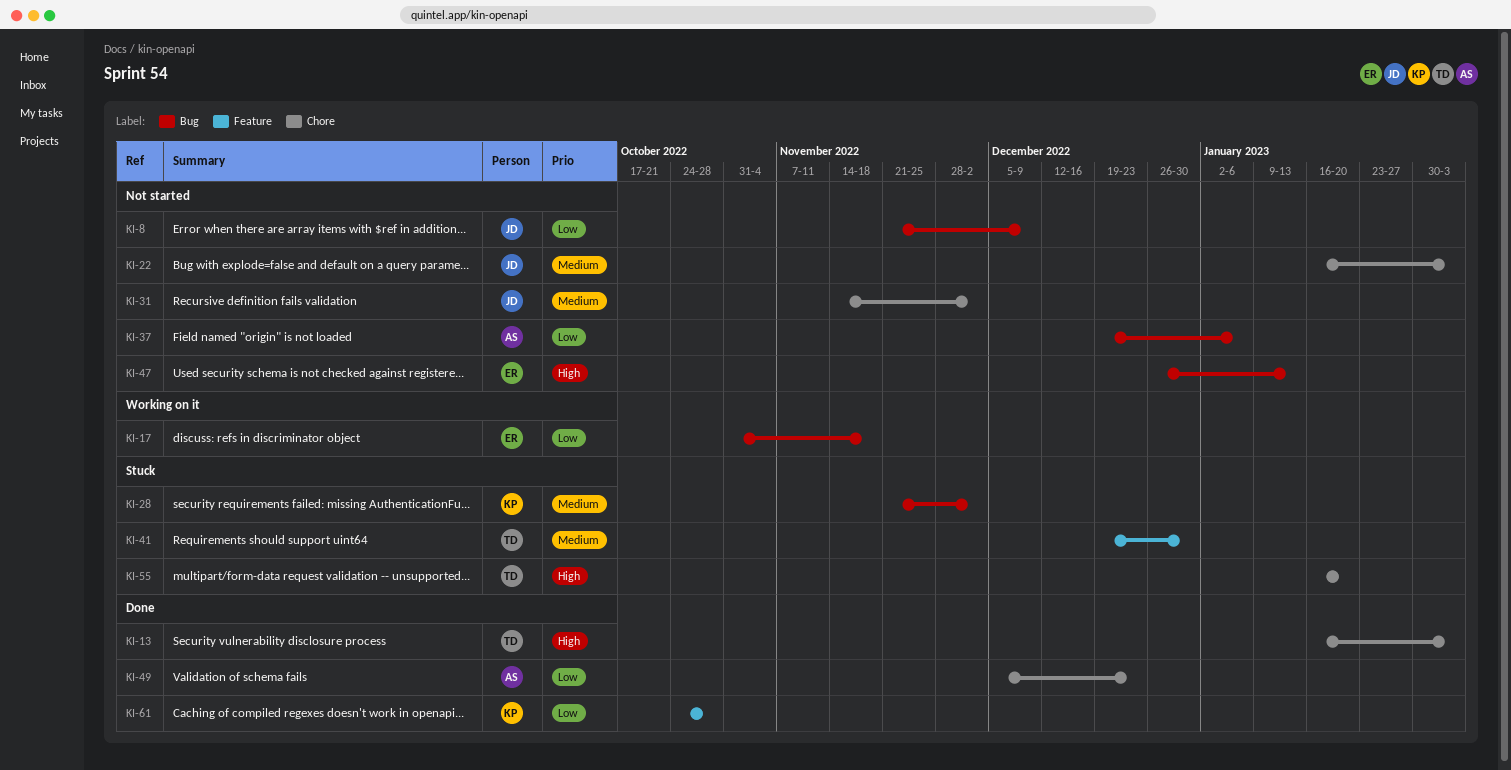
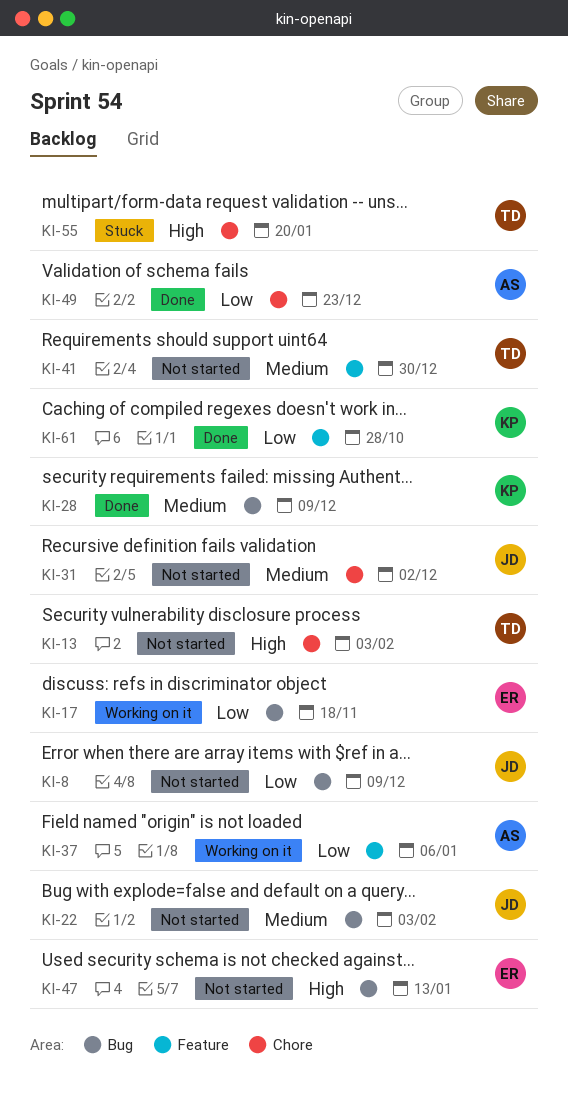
KI-13, status: Done -> Not started
KI-22, label: Chore -> Bug
KI-28, status: Stuck -> Done
KI-28, due: Dec 2 -> Dec 9
KI-37, status: Not started -> Working on it
KI-37, label: Bug -> Feature
KI-41, status: Stuck -> Not started

